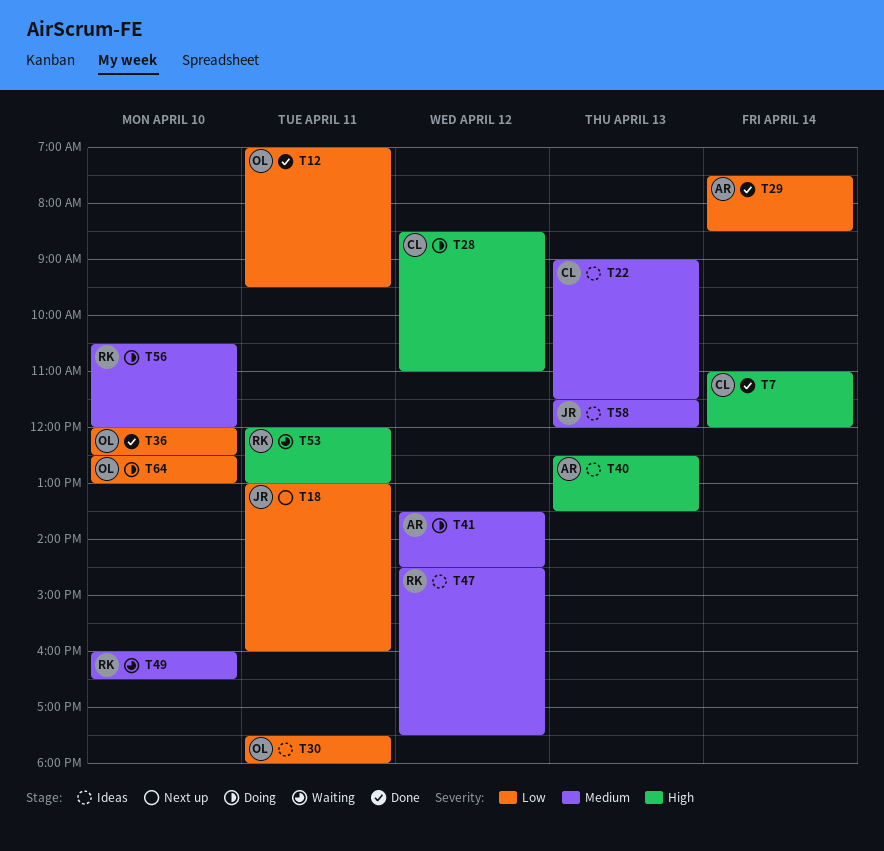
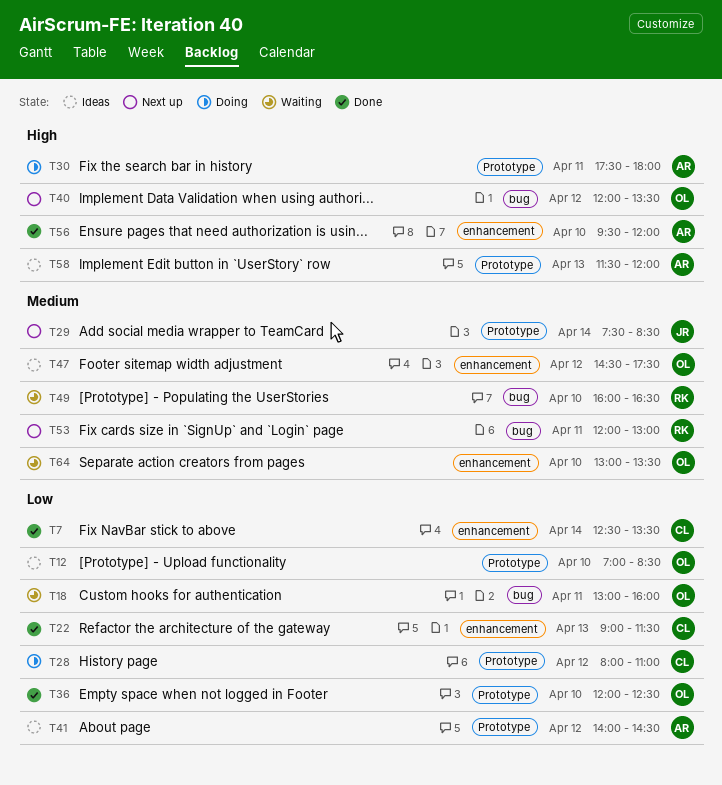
T7, priority: High -> Low
T7, begins: 11:00 -> 12:30
T7, ends: 12:00 -> 13:30
T12, status: Done -> Ideas
T12, day: Apr 11 -> Apr 10
T12, ends: 09:30 -> 08:30
T18, status: Next up -> Waiting
T18, owner: JR -> OL
T22, status: Ideas -> Done
T22, priority: Medium -> Low
T28, priority: High -> Low
T28, begins: 08:30 -> 08:00
T29, status: Done -> Next up
T29, owner: AR -> JR
T29, priority: Low -> Medium
T30, status: Ideas -> Doing
T30, owner: OL -> AR
T30, priority: Low -> High
T40, status: Ideas -> Next up
T40, owner: AR -> OL
T40, day: Apr 13 -> Apr 12
T40, begins: 12:30 -> 12:00
T41, status: Doing -> Ideas
T41, priority: Medium -> Low
T41, begins: 13:30 -> 14:00
T47, owner: RK -> OL
T53, status: Waiting -> Next up
T53, priority: High -> Medium
T56, status: Doing -> Done
T56, owner: RK -> AR
T56, priority: Medium -> High
T56, begins: 10:30 -> 09:30
T58, owner: JR -> AR
T58, priority: Medium -> High
T64, status: Doing -> Waiting
T64, priority: Low -> Medium
T64, begins: 12:30 -> 13:00
T64, ends: 13:00 -> 13:30

